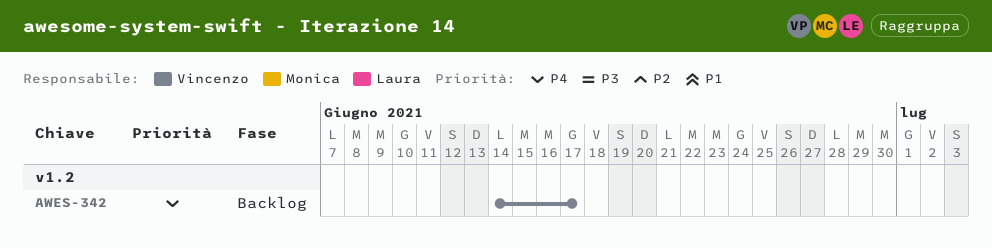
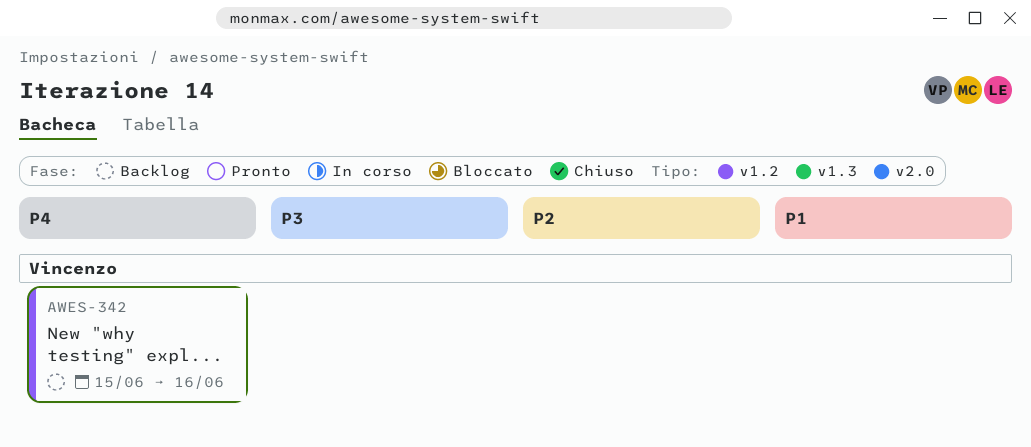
AWES-342, start: Jun 14 -> Jun 15
AWES-342, due: Jun 17 -> Jun 16

